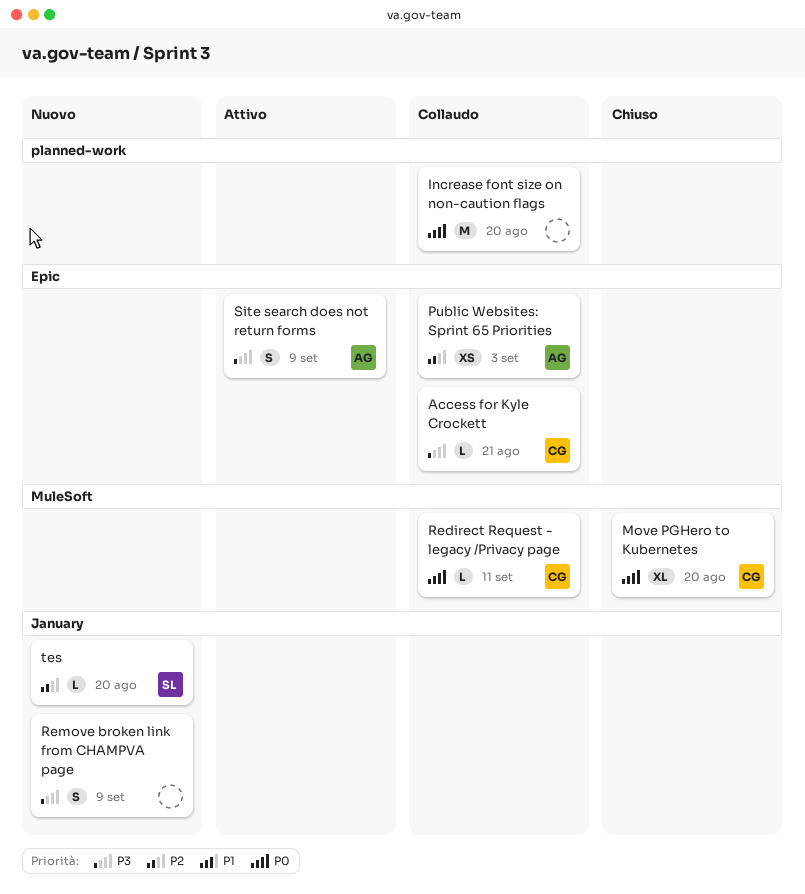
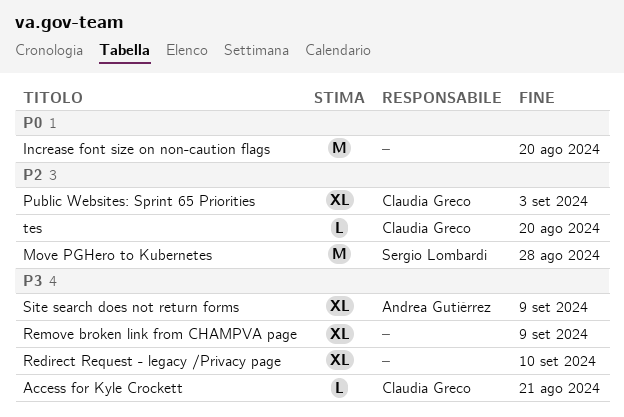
Move PGHero to Kubernetes, owner: Claudia Greco -> Sergio Lombardi
Move PGHero to Kubernetes, priority: P0 -> P2
Move PGHero to Kubernetes, estimate: XL -> M
Move PGHero to Kubernetes, due: Aug 20 -> Aug 28
Public Websites: Sprint 65 Priorities, owner: Andrea Gutiérrez -> Claudia Greco
Public Websites: Sprint 65 Priorities, estimate: XS -> XL
Redirect Request - legacy /Privacy page, owner: Claudia Greco -> none
Redirect Request - legacy /Privacy page, priority: P0 -> P3
Redirect Request - legacy /Privacy page, estimate: L -> XL
Redirect Request - legacy /Privacy page, due: Sep 11 -> Sep 10
Remove broken link from CHAMPVA page, estimate: S -> XL
Site search does not return forms, estimate: S -> XL
tes, owner: Sergio Lombardi -> Claudia Greco

